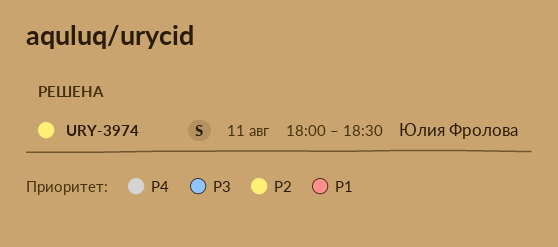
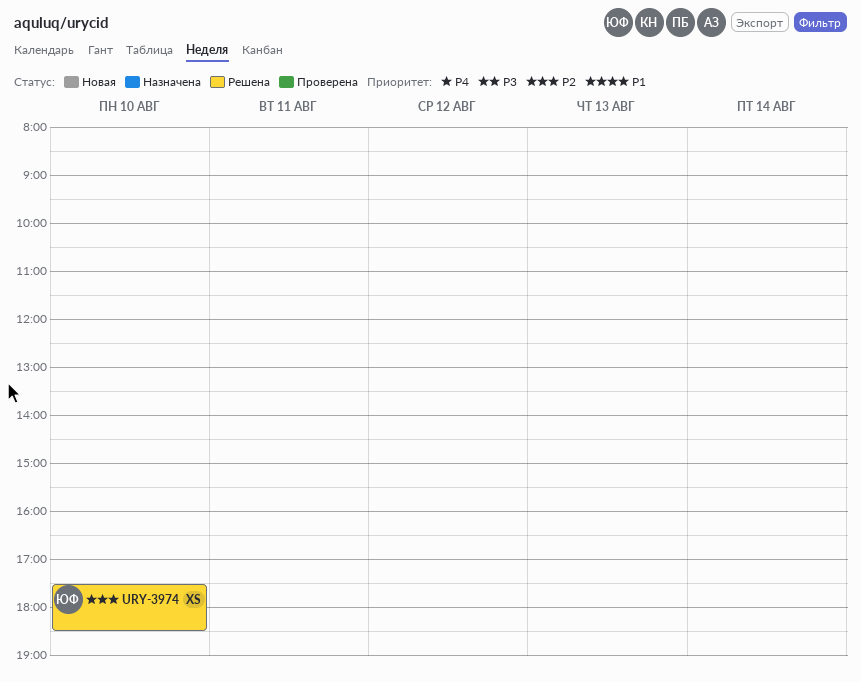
URY-3974, estimate: S -> XS
URY-3974, day: Aug 11 -> Aug 10
URY-3974, begins: 18:00 -> 17:30

